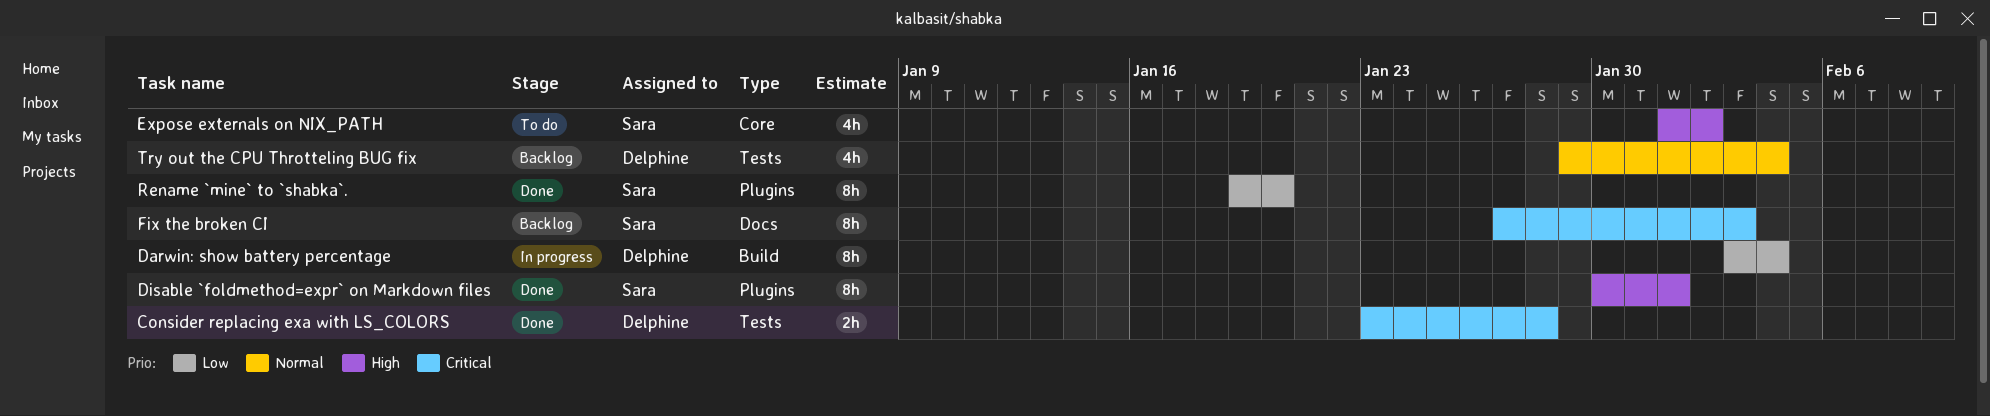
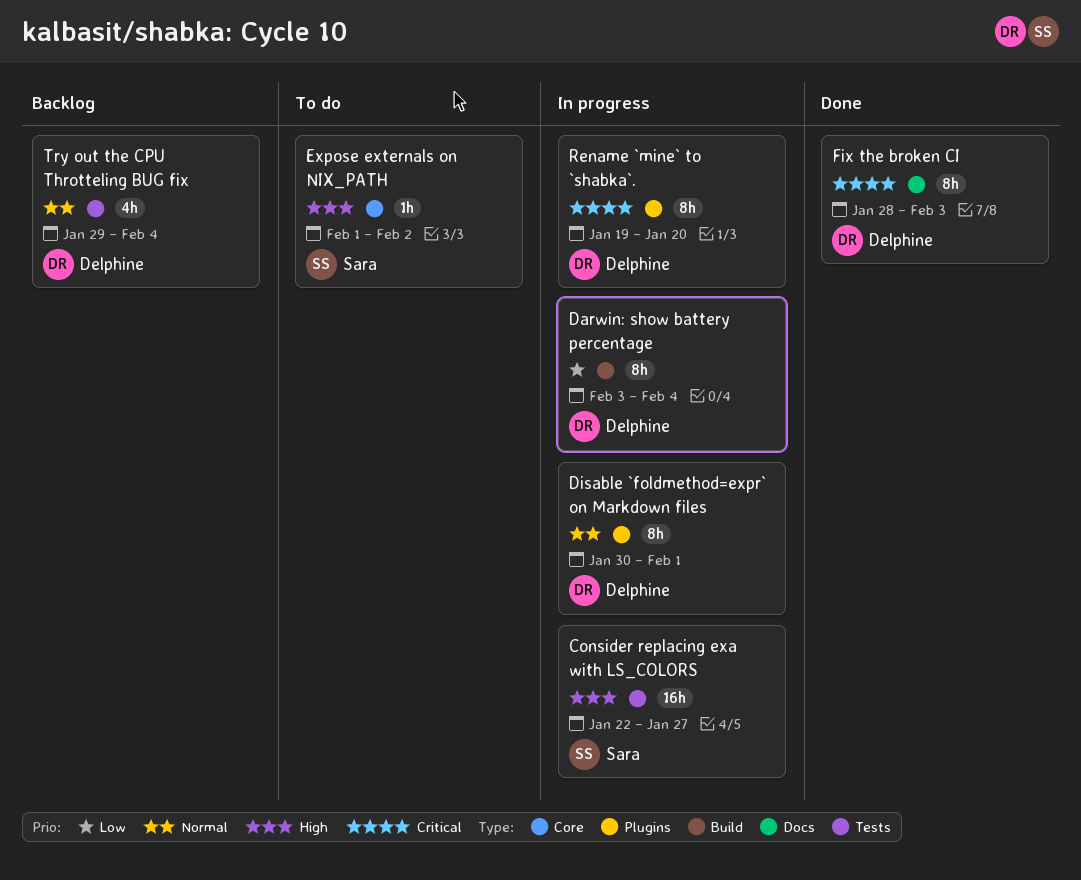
Consider replacing exa with LS_COLORS, status: Done -> In progress
Consider replacing exa with LS_COLORS, owner: Delphine -> Sara
Consider replacing exa with LS_COLORS, priority: Critical -> High
Consider replacing exa with LS_COLORS, estimate: 2h -> 16h
Consider replacing exa with LS_COLORS, start: Jan 23 -> Jan 22
Consider replacing exa with LS_COLORS, due: Jan 28 -> Jan 27
Disable `foldmethod=expr` on Markdown files, status: Done -> In progress
Disable `foldmethod=expr` on Markdown files, owner: Sara -> Delphine
Disable `foldmethod=expr` on Markdown files, priority: High -> Normal
Expose externals on NIX_PATH, estimate: 4h -> 1h
Fix the broken CI, status: Backlog -> Done
Fix the broken CI, owner: Sara -> Delphine
Fix the broken CI, start: Jan 27 -> Jan 28
Rename `mine` to `shabka`., status: Done -> In progress
Rename `mine` to `shabka`., owner: Sara -> Delphine
Rename `mine` to `shabka`., priority: Low -> Critical

